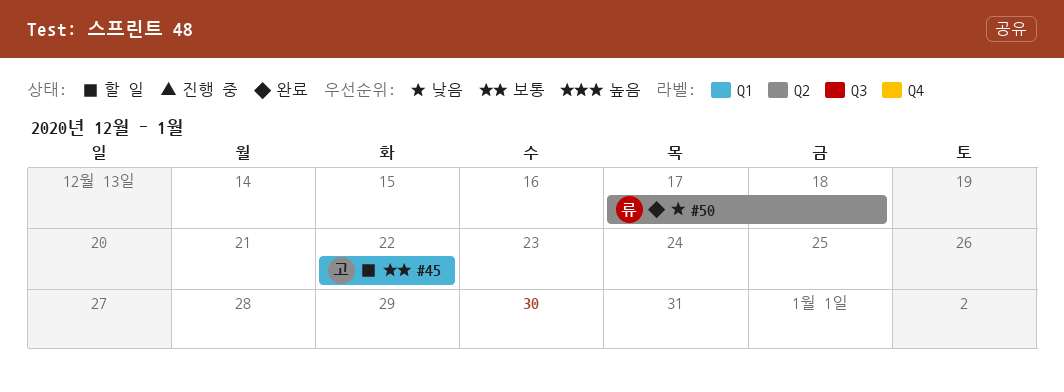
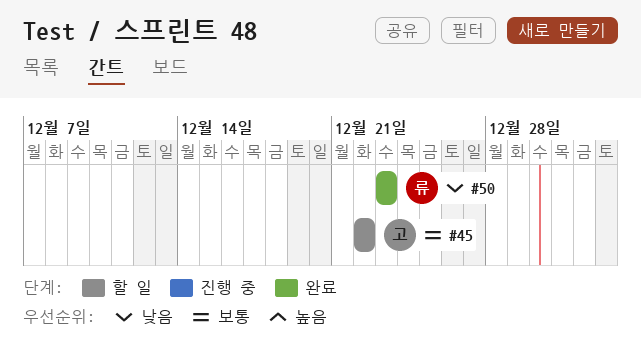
#50, start: Dec 17 -> Dec 23
#50, due: Dec 18 -> Dec 23

